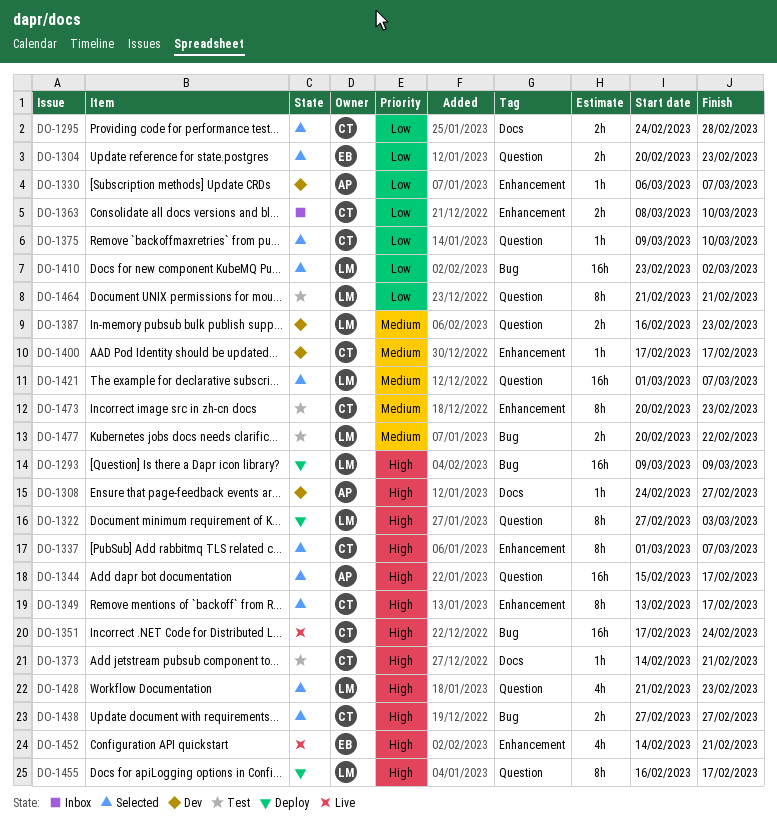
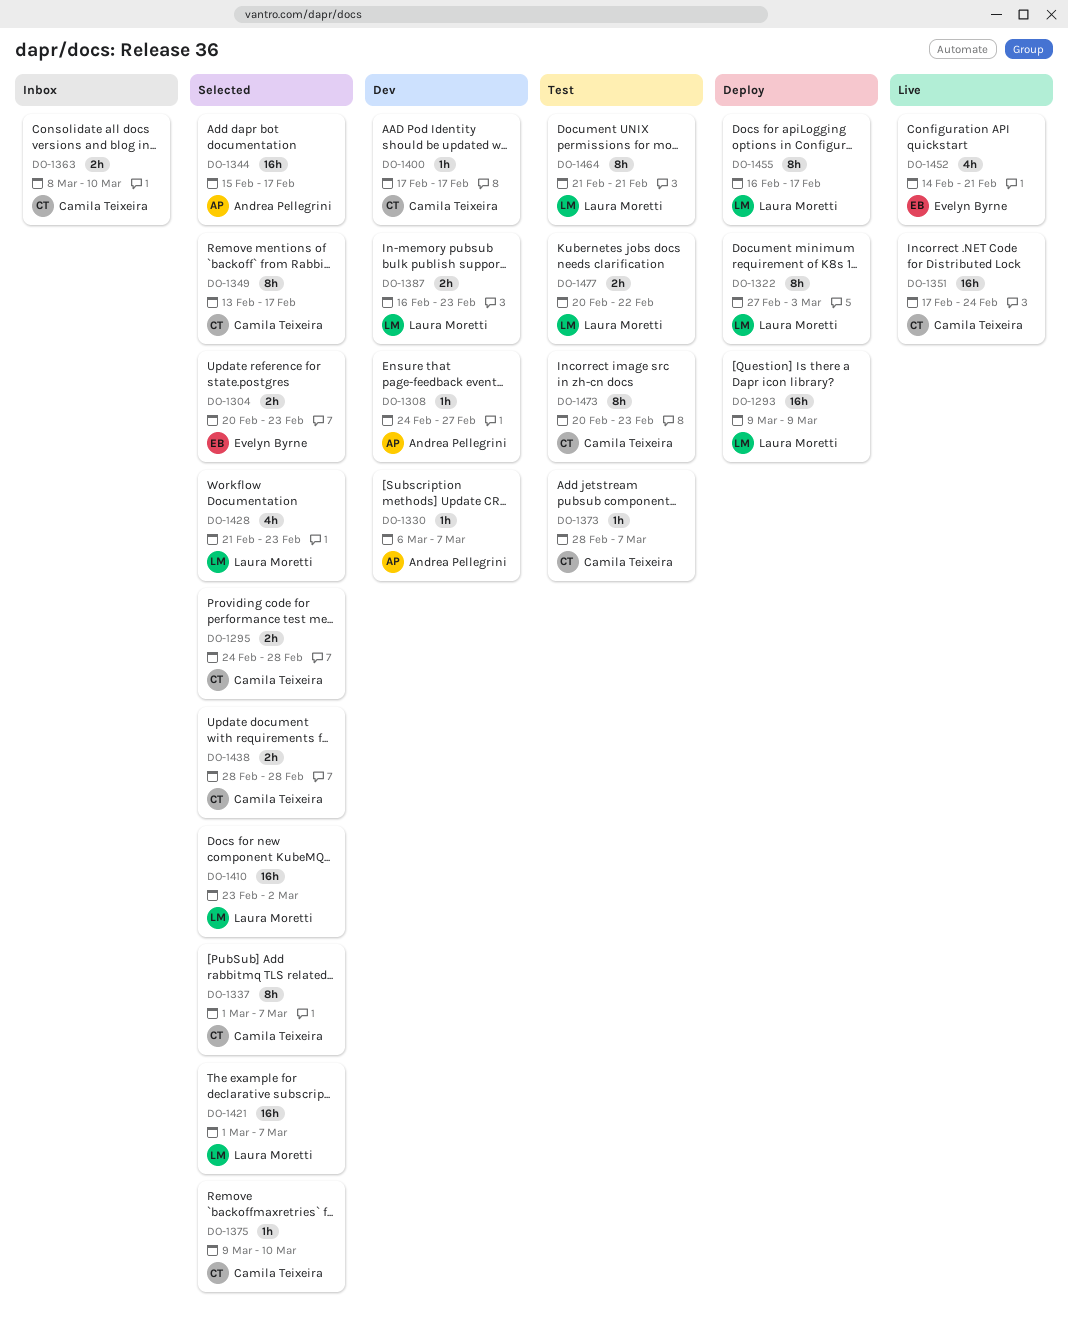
DO-1373, start: Feb 14 -> Feb 28
DO-1373, due: Feb 21 -> Mar 7
DO-1438, start: Feb 27 -> Feb 28
DO-1438, due: Feb 27 -> Feb 28

